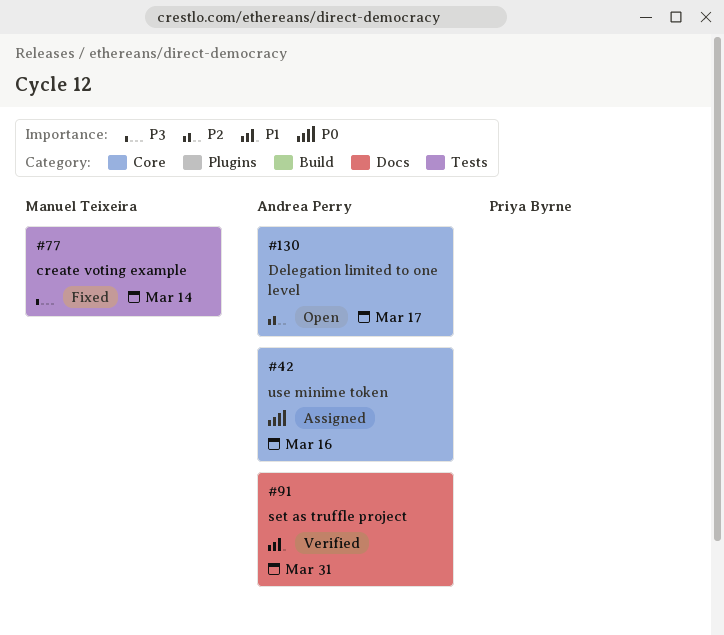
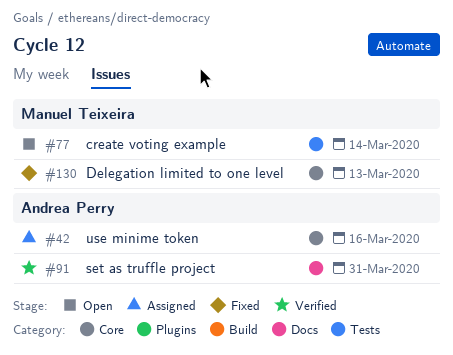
#77, status: Fixed -> Open
#130, status: Open -> Fixed
#130, owner: Andrea Perry -> Manuel Teixeira
#130, due: Mar 17 -> Mar 13

